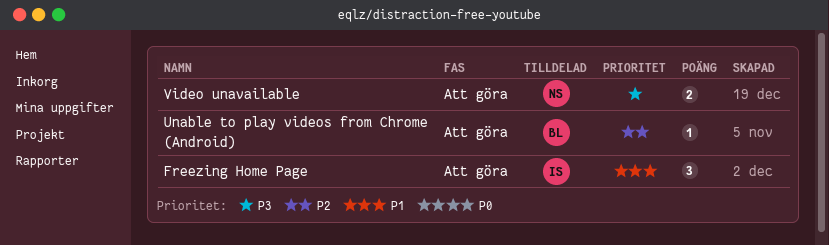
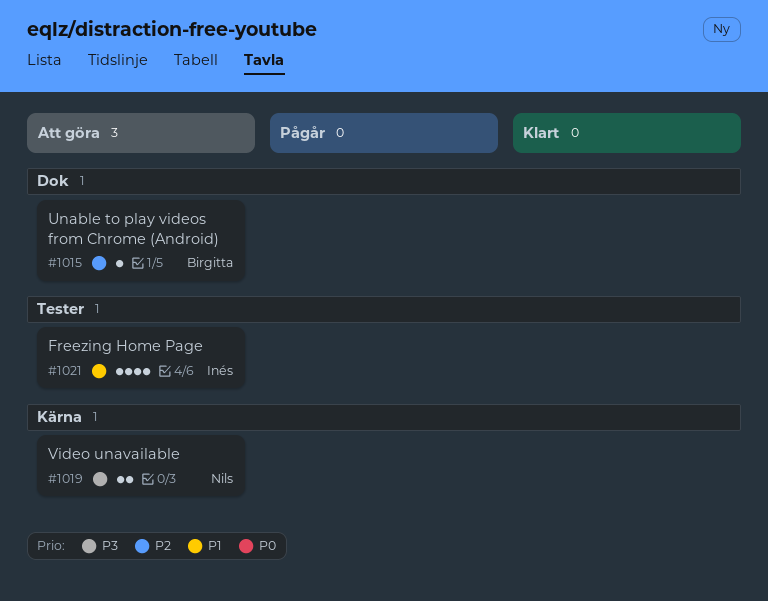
Freezing Home Page, estimate: 3 -> 4

